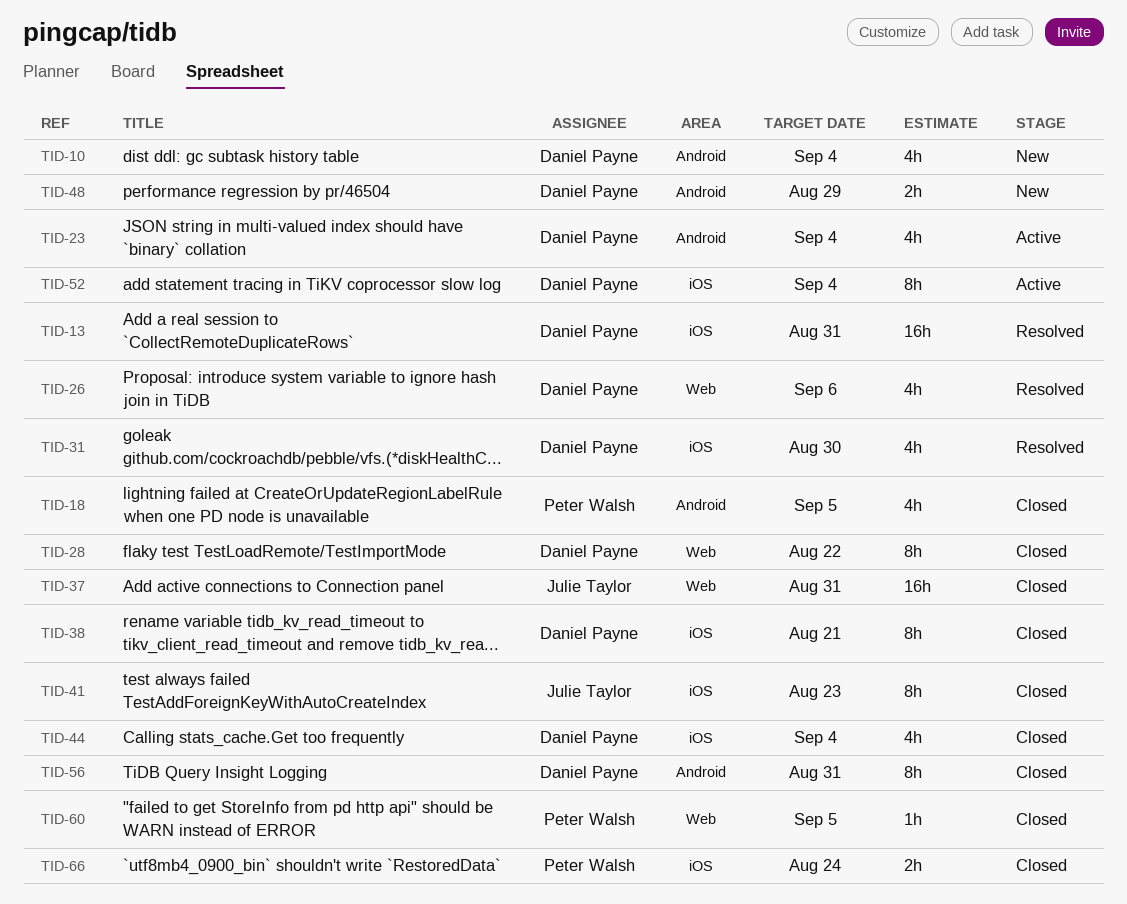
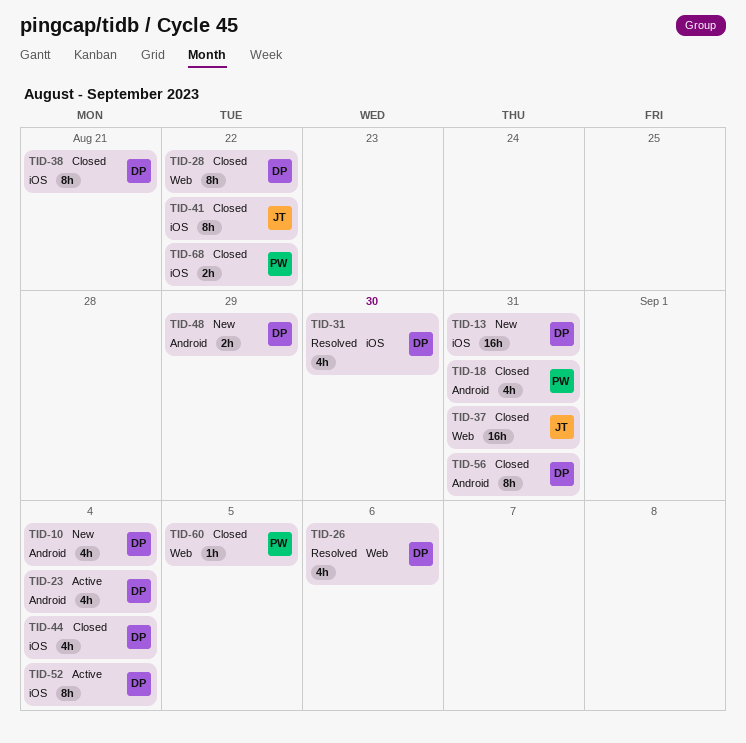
TID-13, status: Resolved -> New
TID-18, due: Sep 5 -> Aug 31
TID-41, due: Aug 23 -> Aug 22
TID-66: present -> none
TID-68: none -> present

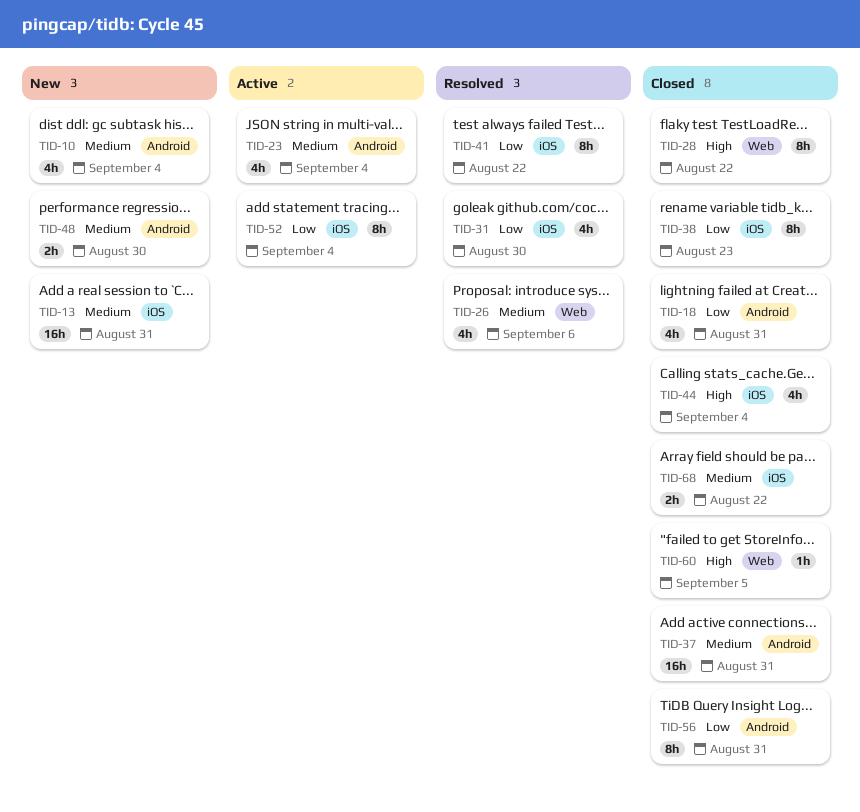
TID-37, label: Web -> Android
TID-38, due: Aug 21 -> Aug 23
TID-41, status: Closed -> Resolved
TID-48, due: Aug 29 -> Aug 30

